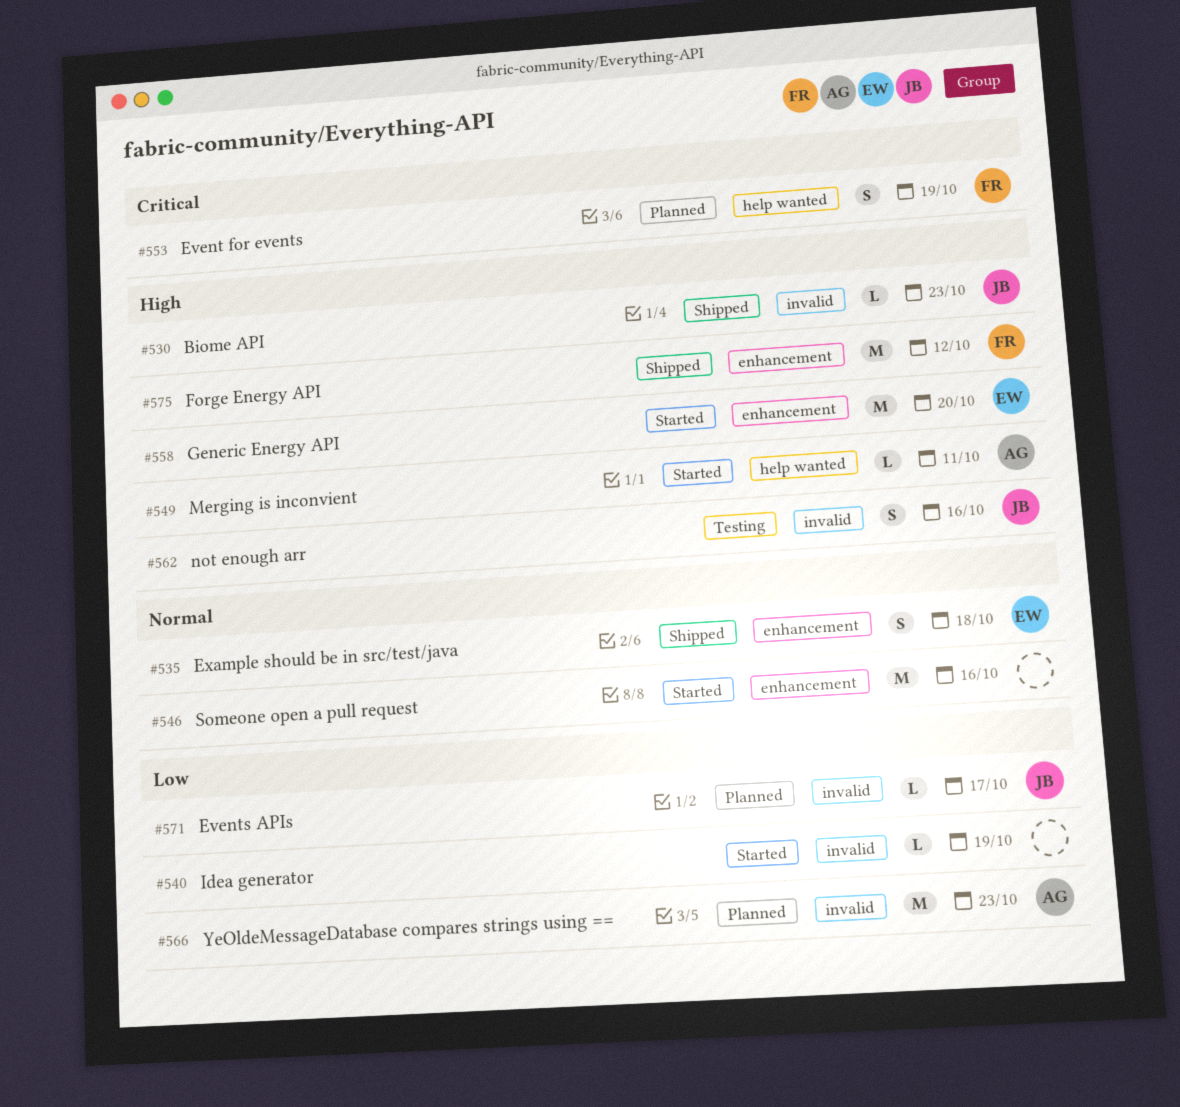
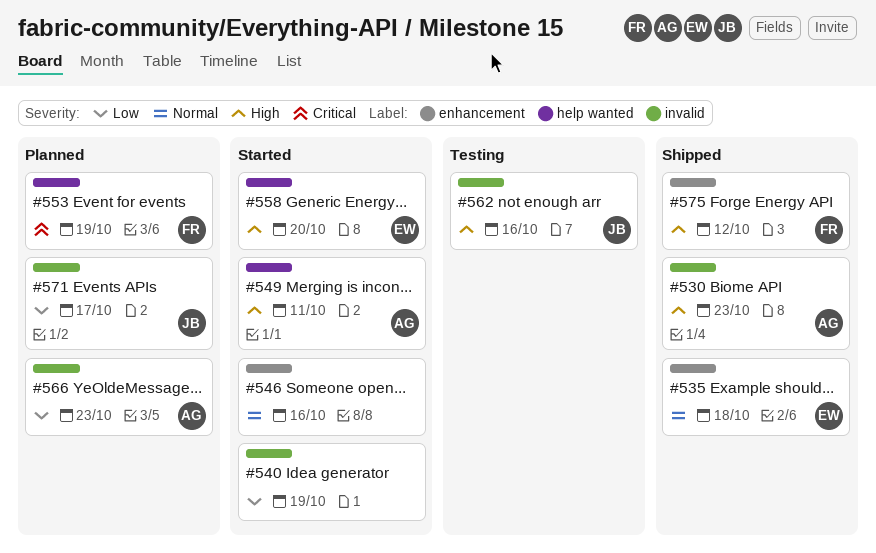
#530, owner: JB -> AG
#558, label: enhancement -> help wanted

